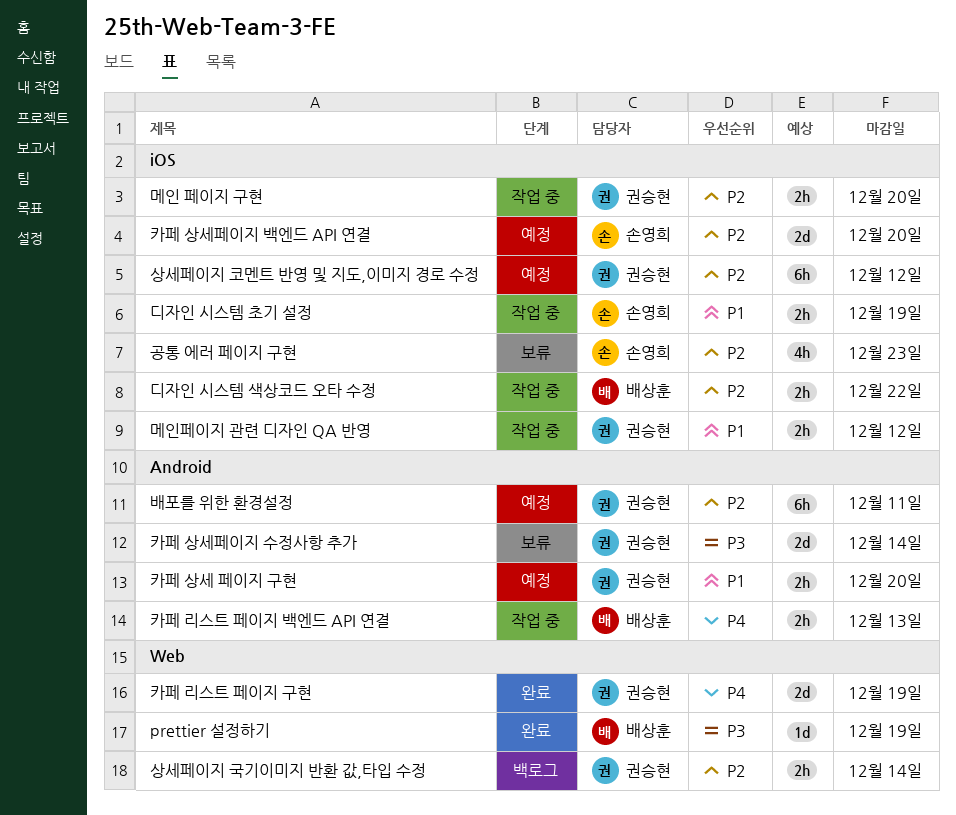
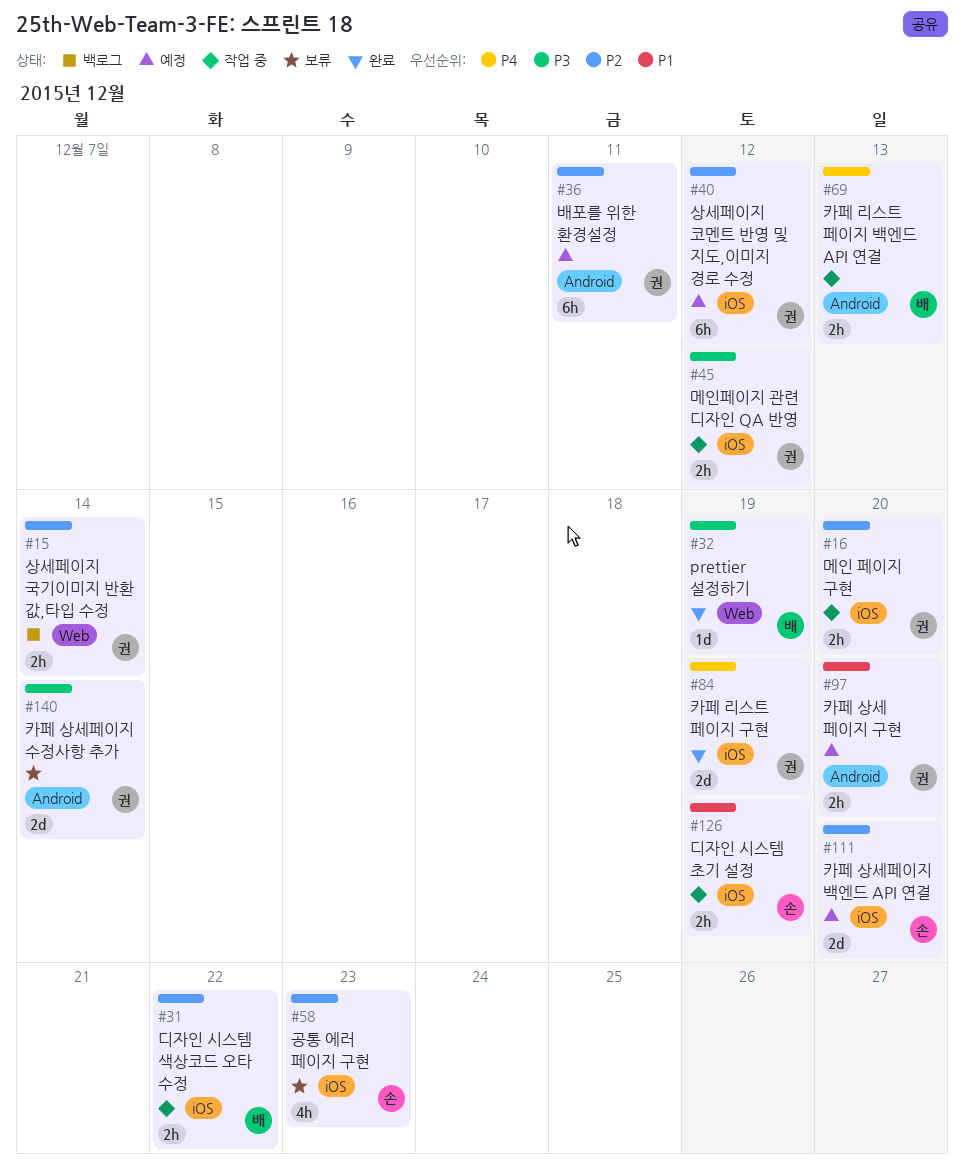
메인페이지 관련 디자인 QA 반영, priority: P1 -> P3
카페 리스트 페이지 구현, label: Web -> iOS

